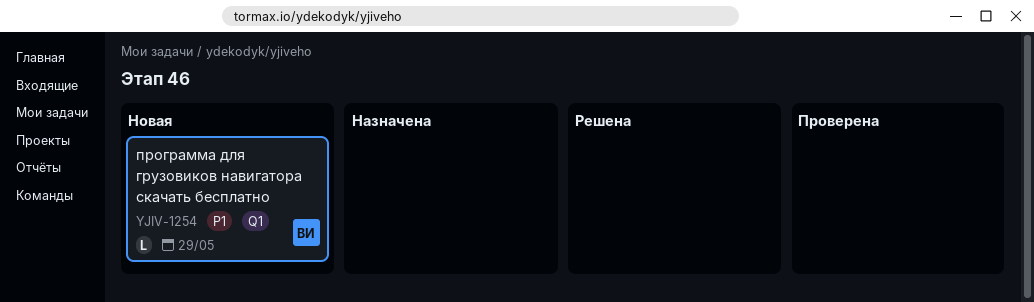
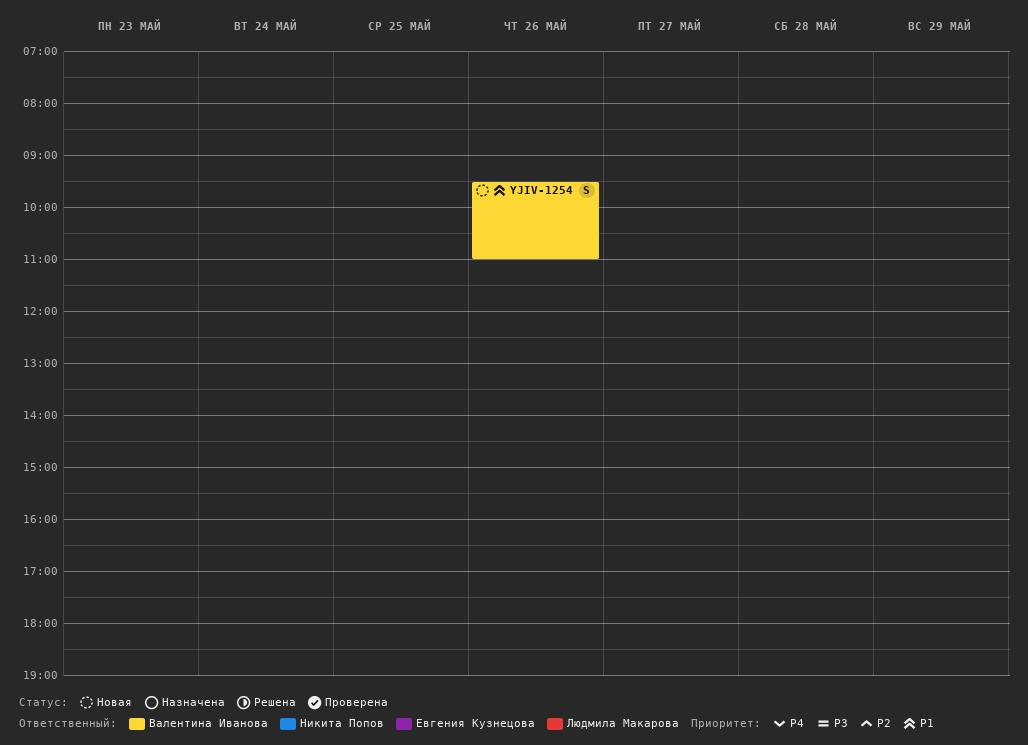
YJIV-1254, estimate: L -> S
YJIV-1254, day: May 29 -> May 26

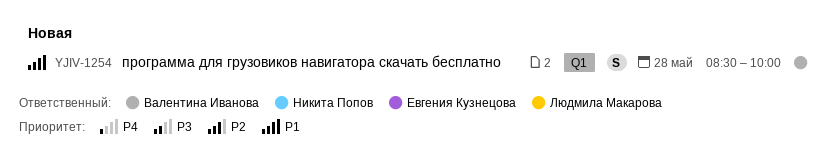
YJIV-1254, day: May 26 -> May 28
YJIV-1254, begins: 09:30 -> 08:30
YJIV-1254, ends: 11:00 -> 10:00

